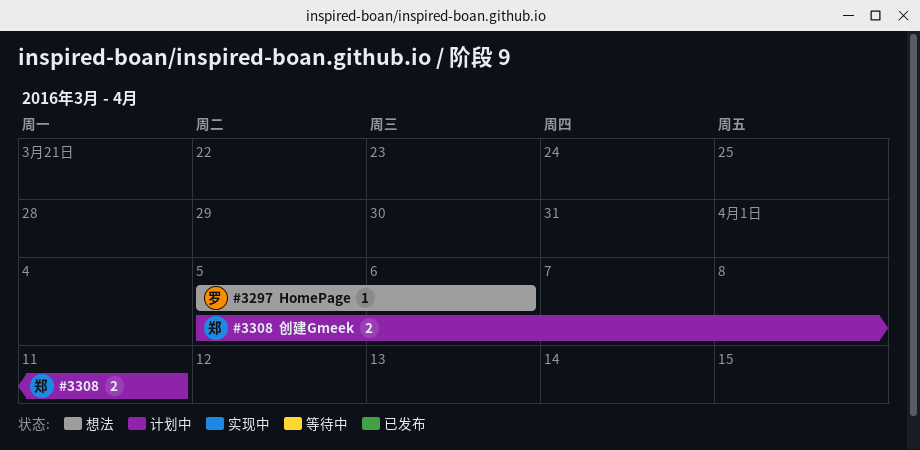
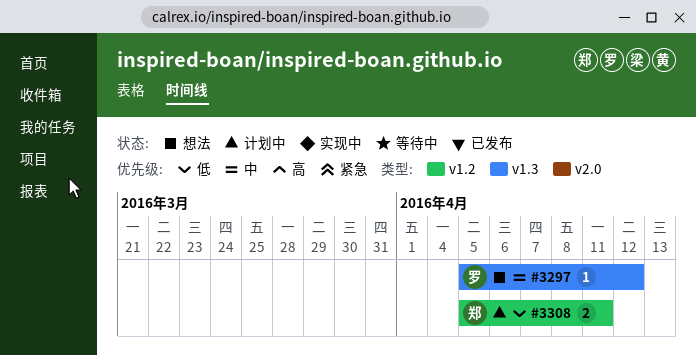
#3297, due: Apr 6 -> Apr 12

